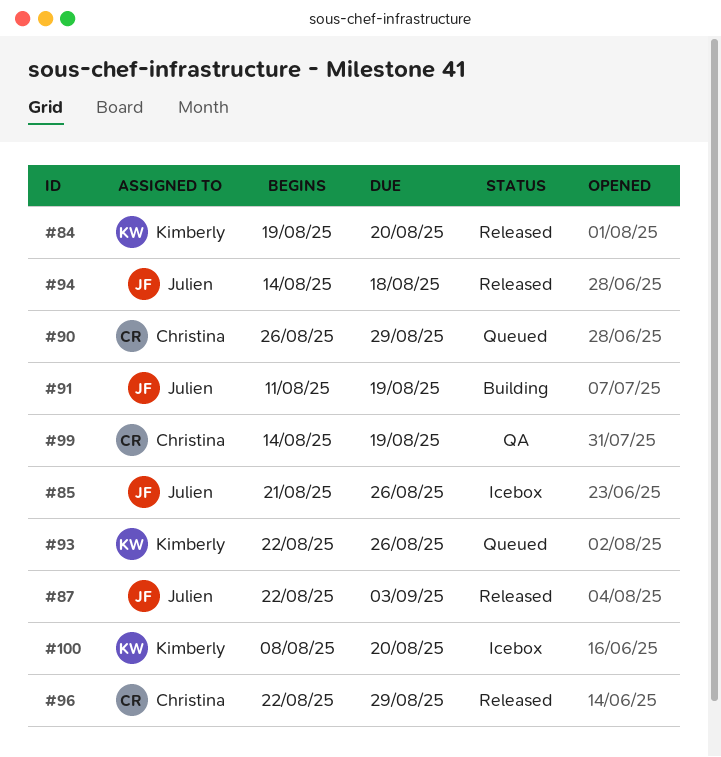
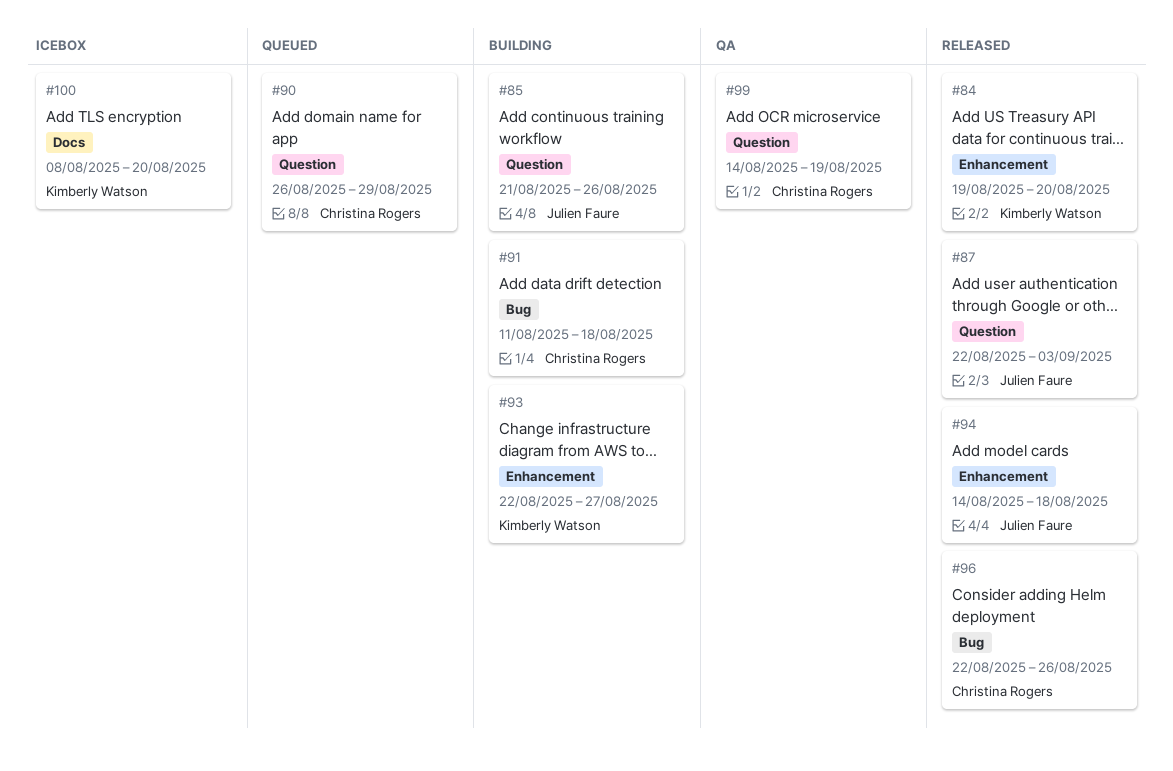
#85, status: Icebox -> Building
#91, owner: Julien Faure -> Christina Rogers
#91, due: Aug 19 -> Aug 18
#93, status: Queued -> Building
#93, due: Aug 26 -> Aug 27
#96, due: Aug 29 -> Aug 26

